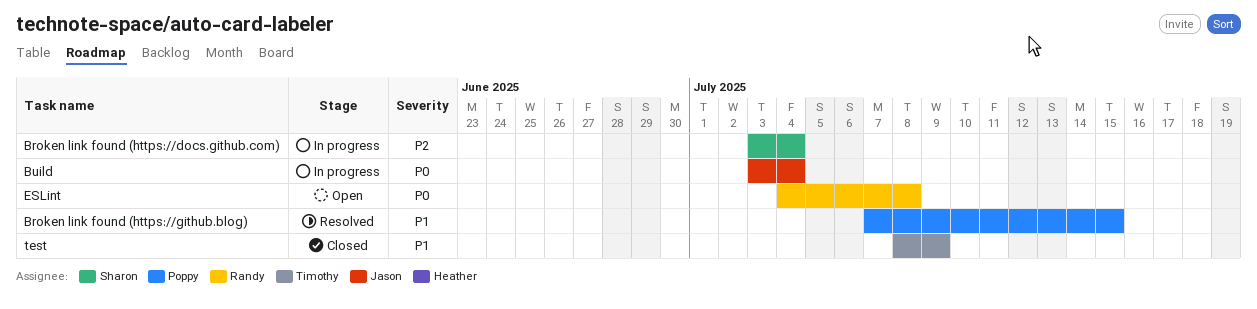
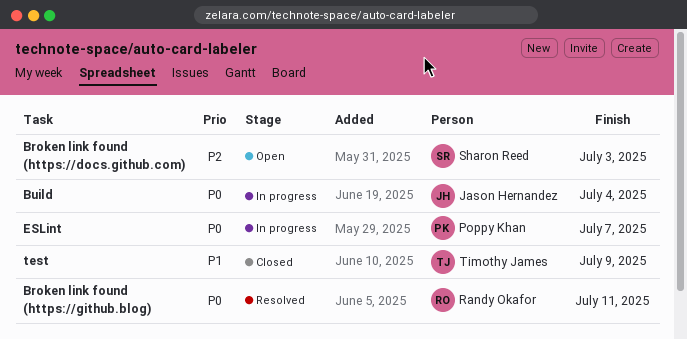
Broken link found (https://docs.github.com), status: In progress -> Open
Broken link found (https://docs.github.com), due: Jul 4 -> Jul 3
Broken link found (https://github.blog), owner: Poppy Khan -> Randy Okafor
Broken link found (https://github.blog), priority: P1 -> P0
Broken link found (https://github.blog), due: Jul 15 -> Jul 11
ESLint, status: Open -> In progress
ESLint, owner: Randy Okafor -> Poppy Khan
ESLint, due: Jul 8 -> Jul 7

